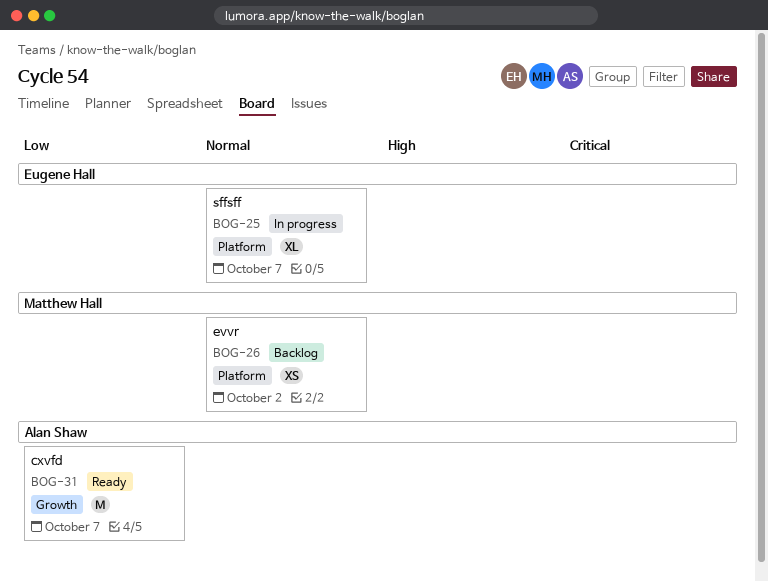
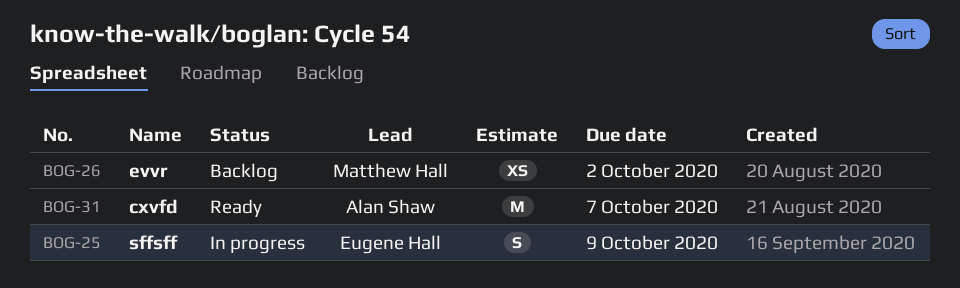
BOG-25, estimate: XL -> S
BOG-25, due: Oct 7 -> Oct 9

